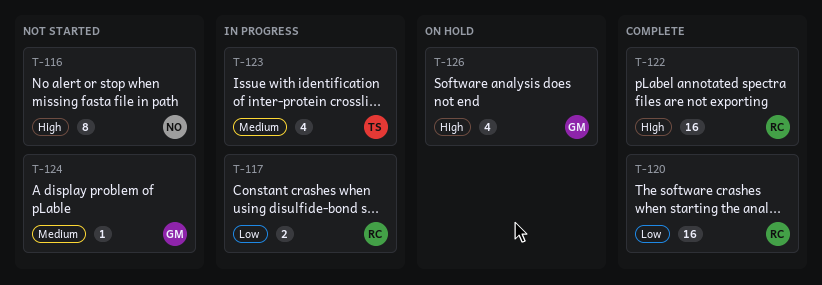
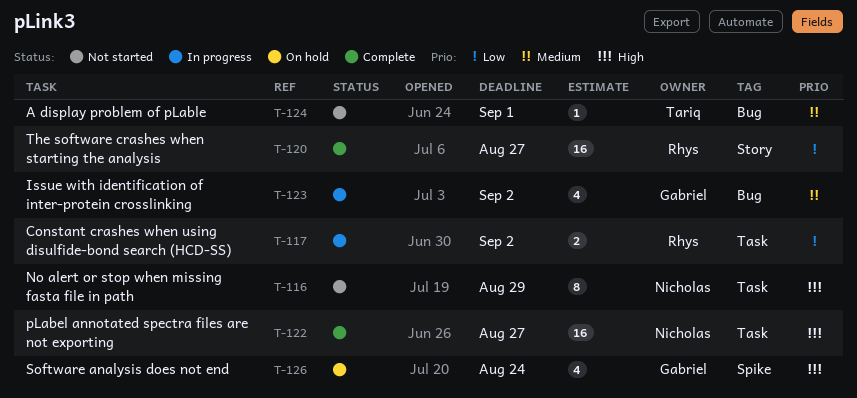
T-122, owner: Rhys -> Nicholas
T-123, owner: Tariq -> Gabriel
T-124, owner: Gabriel -> Tariq

